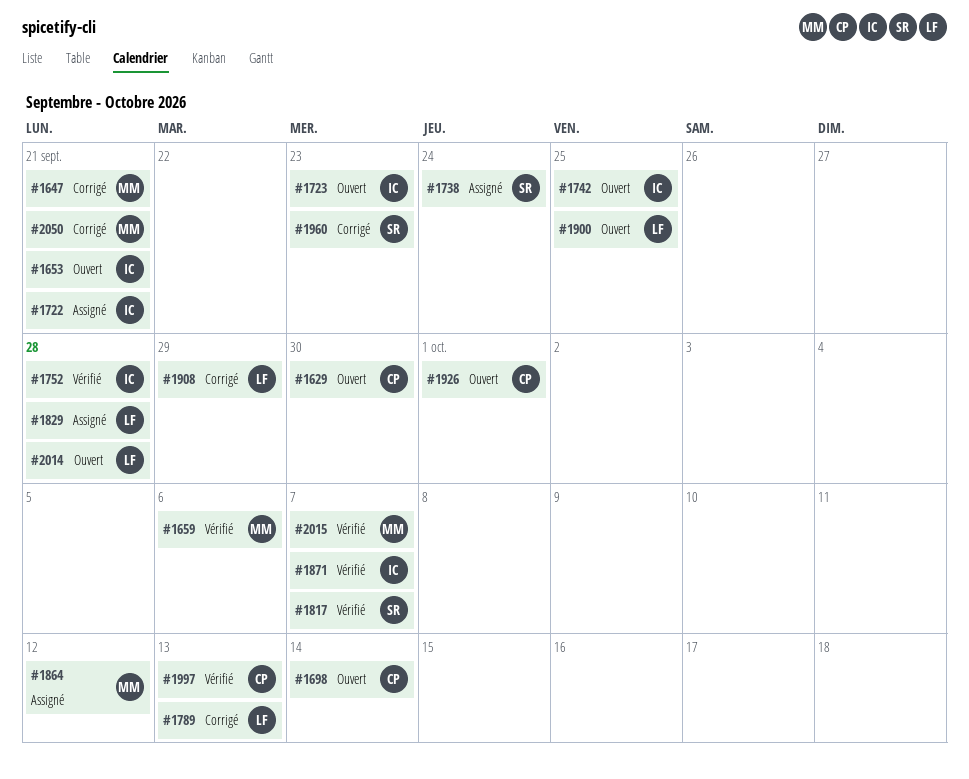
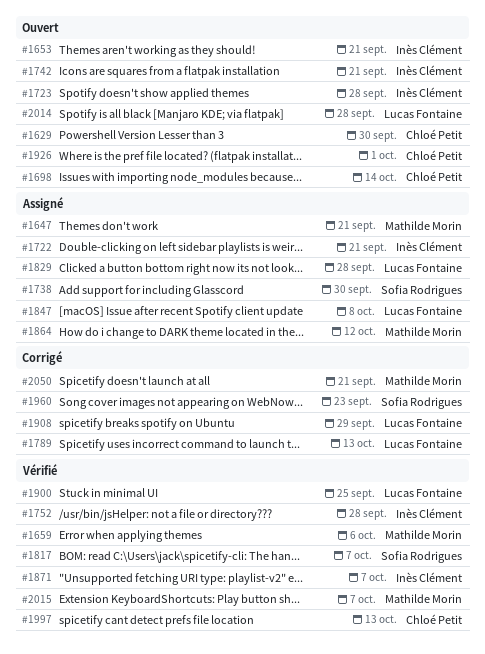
#1647, status: Corrigé -> Assigné
#1723, due: Sep 23 -> Sep 28
#1738, due: Sep 24 -> Sep 30
#1742, due: Sep 25 -> Sep 21
#1847: none -> present
#1900, status: Ouvert -> Vérifié

